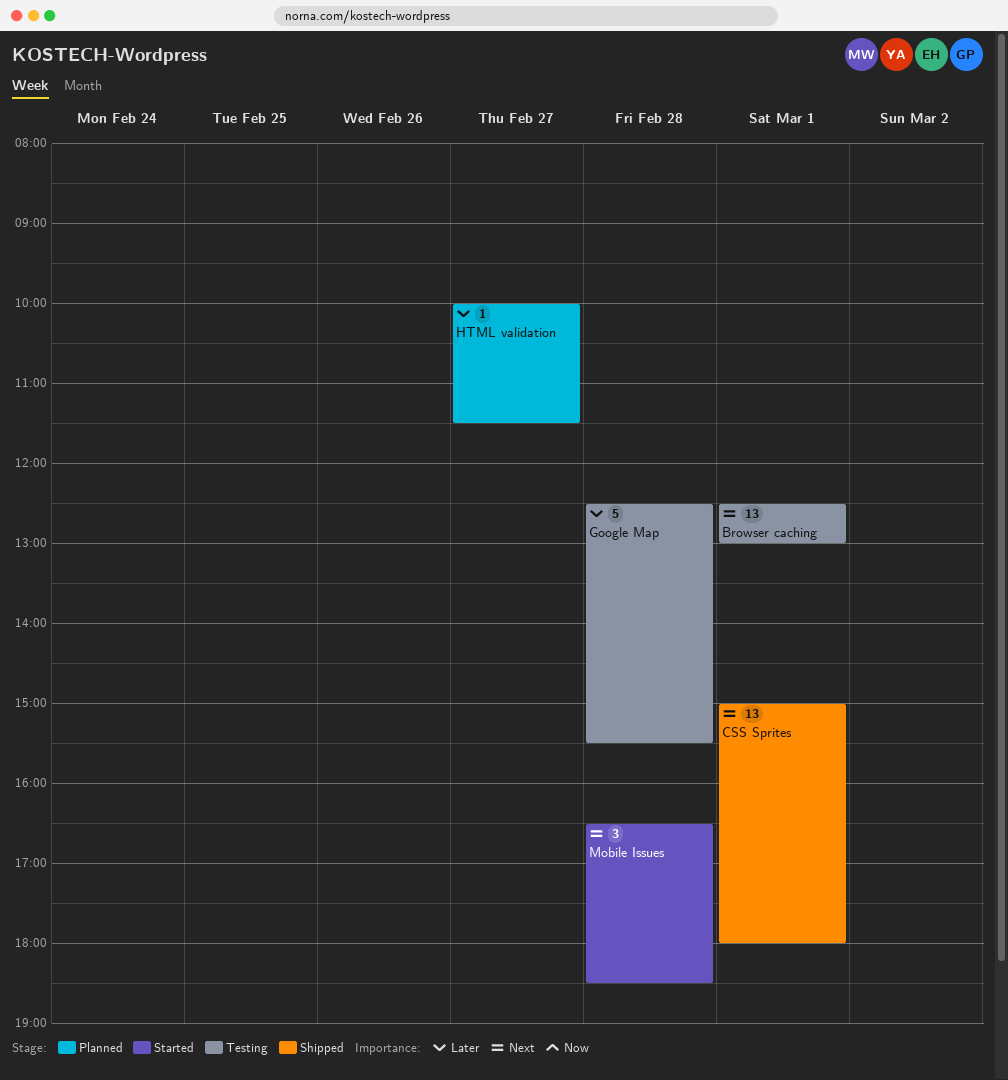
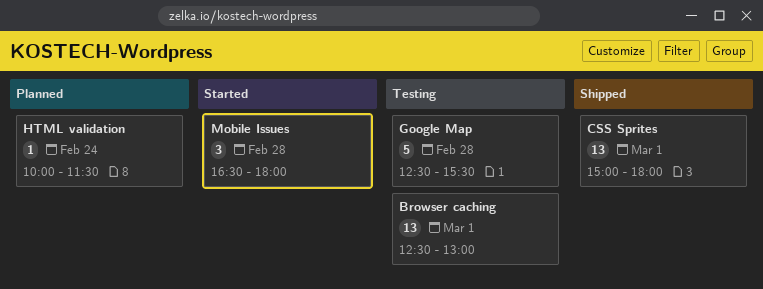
HTML validation, day: Feb 27 -> Feb 24
Mobile Issues, ends: 18:30 -> 18:00

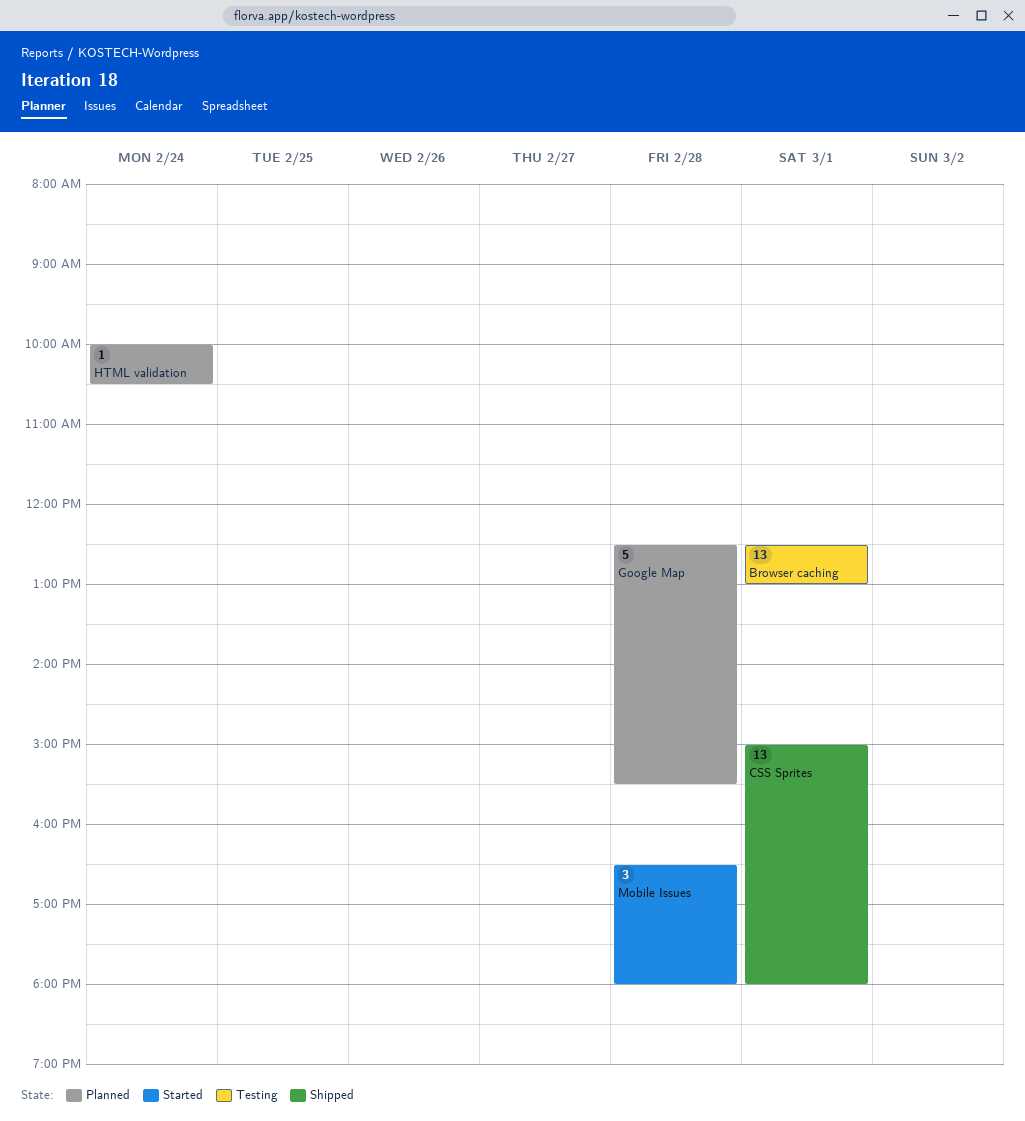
Google Map, status: Testing -> Planned
HTML validation, ends: 11:30 -> 10:30

